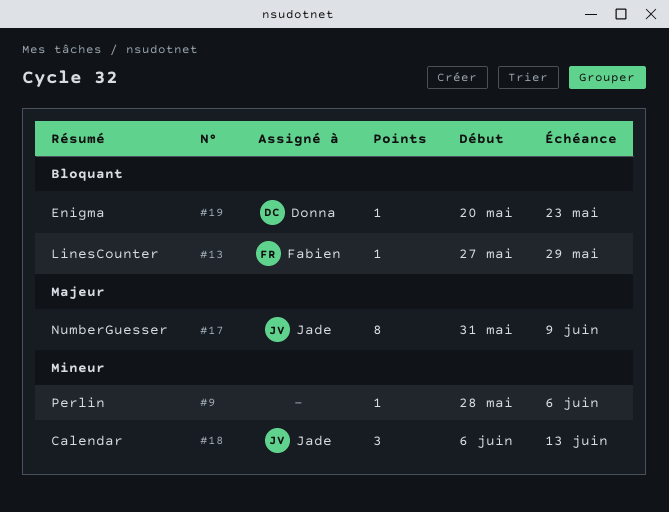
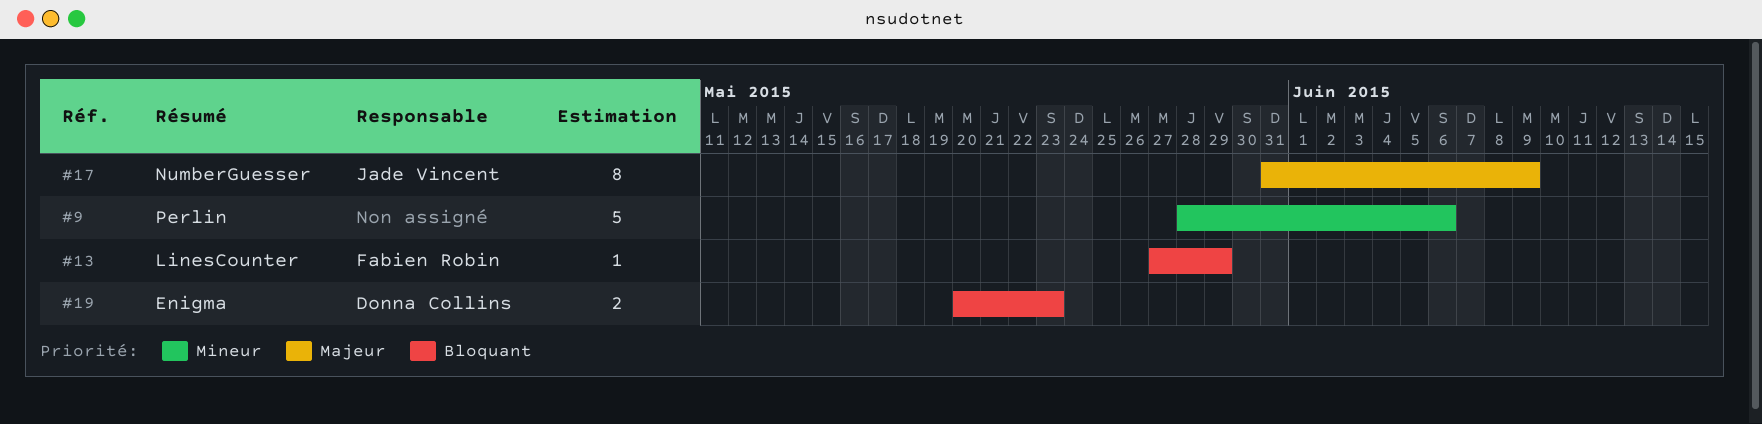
#9, estimate: 1 -> 5
#18: present -> none
#19, estimate: 1 -> 2

